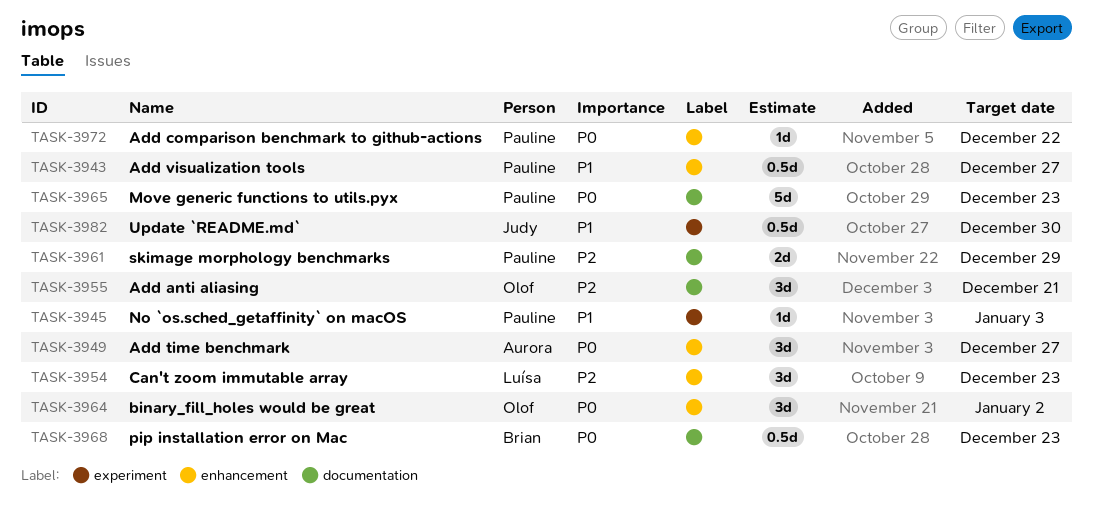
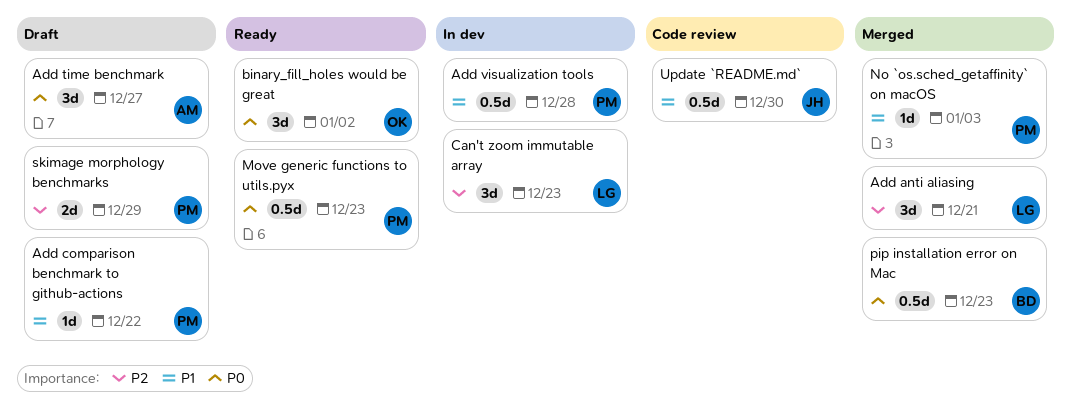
Add anti aliasing, owner: Olof -> Luísa
Add comparison benchmark to github-actions, priority: P0 -> P1
Add visualization tools, due: Dec 27 -> Dec 28
Move generic functions to utils.pyx, estimate: 5d -> 0.5d

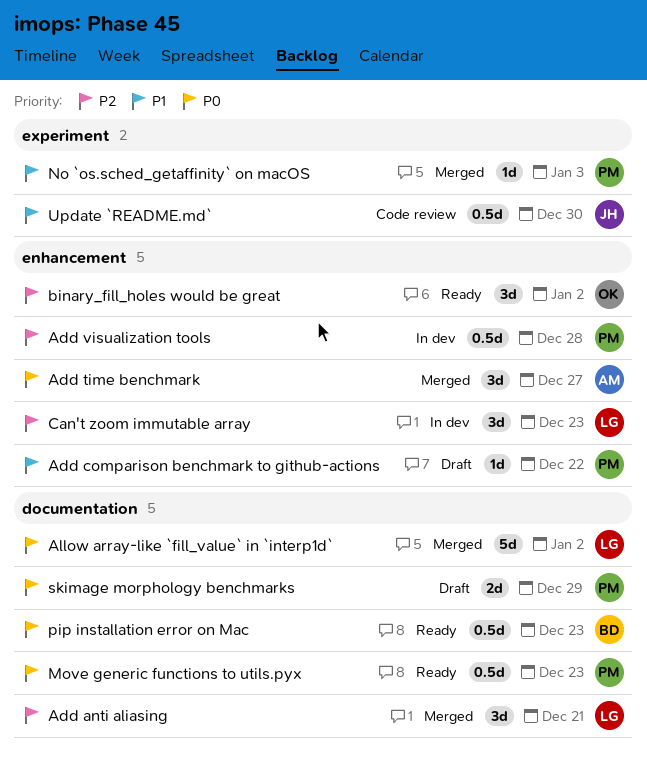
Add time benchmark, status: Draft -> Merged
Add visualization tools, priority: P1 -> P2
Allow array-like `fill_value` in `interp1d`: none -> present
binary_fill_holes would be great, priority: P0 -> P2
pip installation error on Mac, status: Merged -> Ready
skimage morphology benchmarks, priority: P2 -> P0

